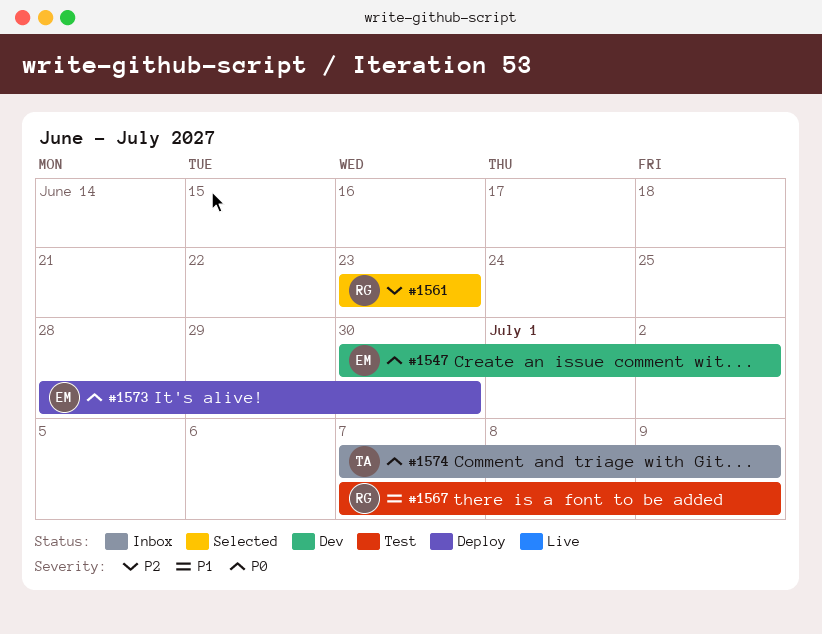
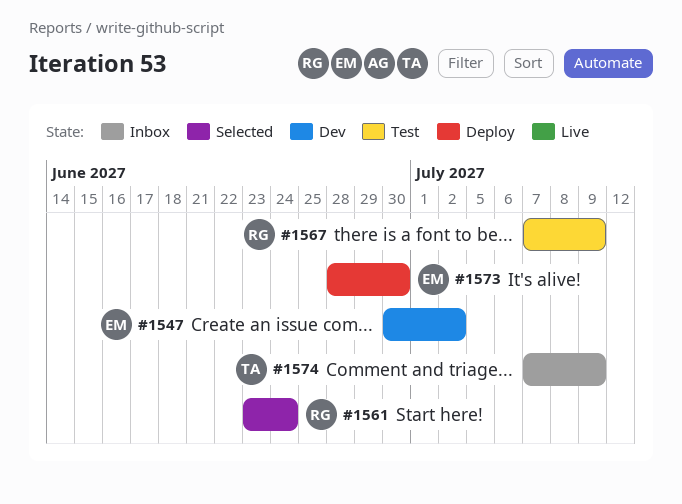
#1561, due: Jun 23 -> Jun 24

